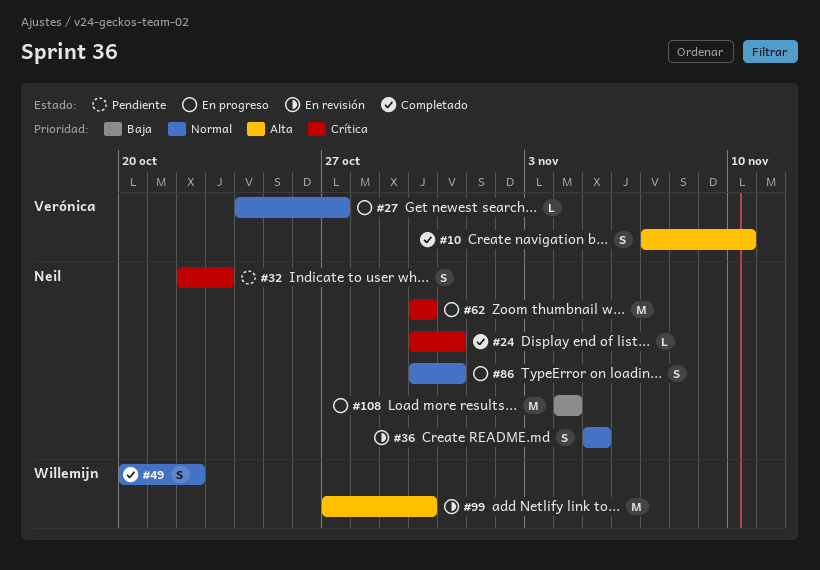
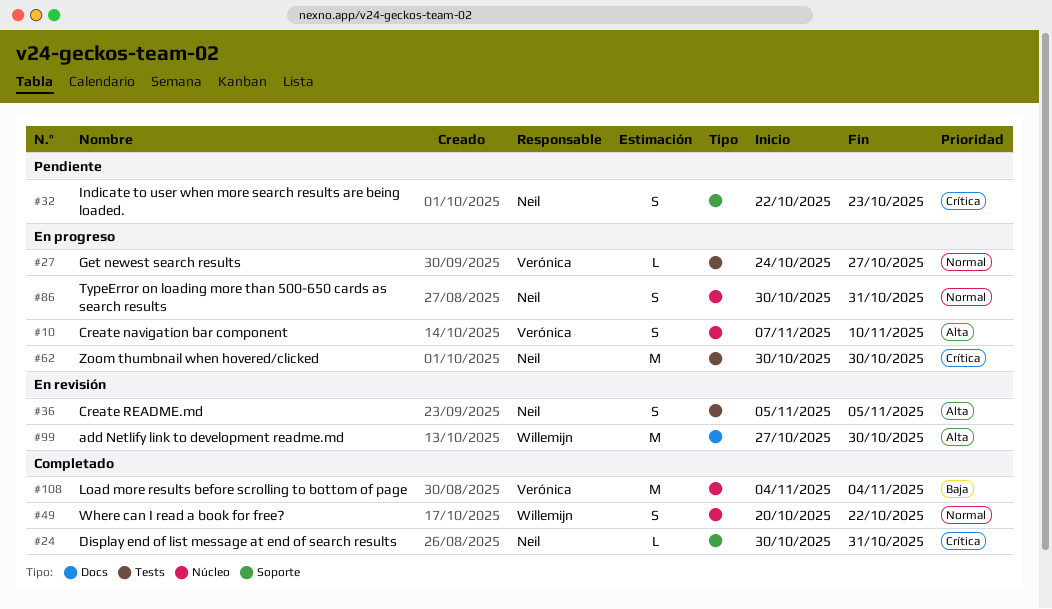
#10, status: Completado -> En progreso
#36, priority: Normal -> Alta
#108, status: En progreso -> Completado
#108, owner: Neil -> Verónica

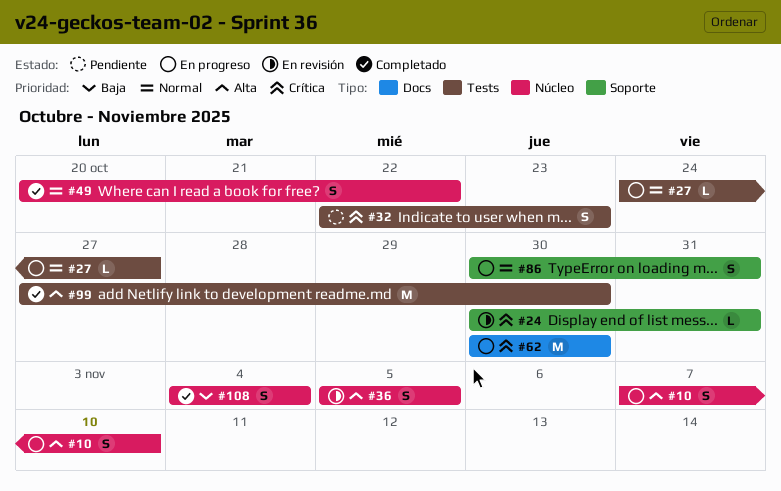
#24, status: Completado -> En revisión
#32, label: Soporte -> Tests
#36, label: Tests -> Núcleo
#62, label: Tests -> Docs
#86, label: Núcleo -> Soporte
#99, status: En revisión -> Completado
#99, label: Docs -> Tests
#108, estimate: M -> S

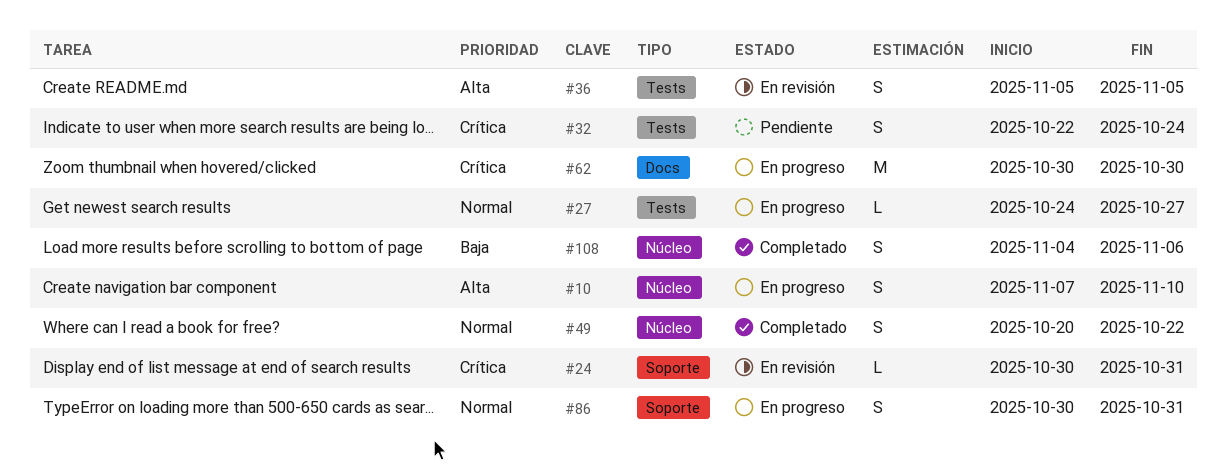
#32, due: Oct 23 -> Oct 24
#36, label: Núcleo -> Tests
#99: present -> none
#108, due: Nov 4 -> Nov 6

